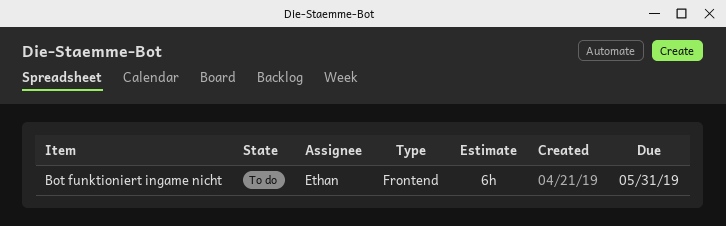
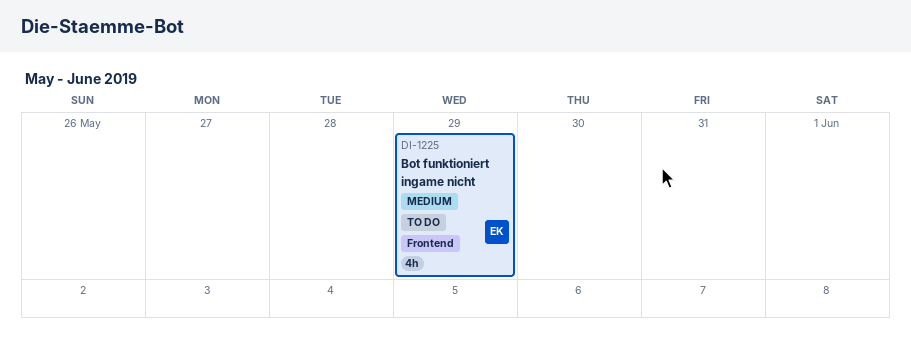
Bot funktioniert ingame nicht, estimate: 6h -> 4h
Bot funktioniert ingame nicht, due: May 31 -> May 29

